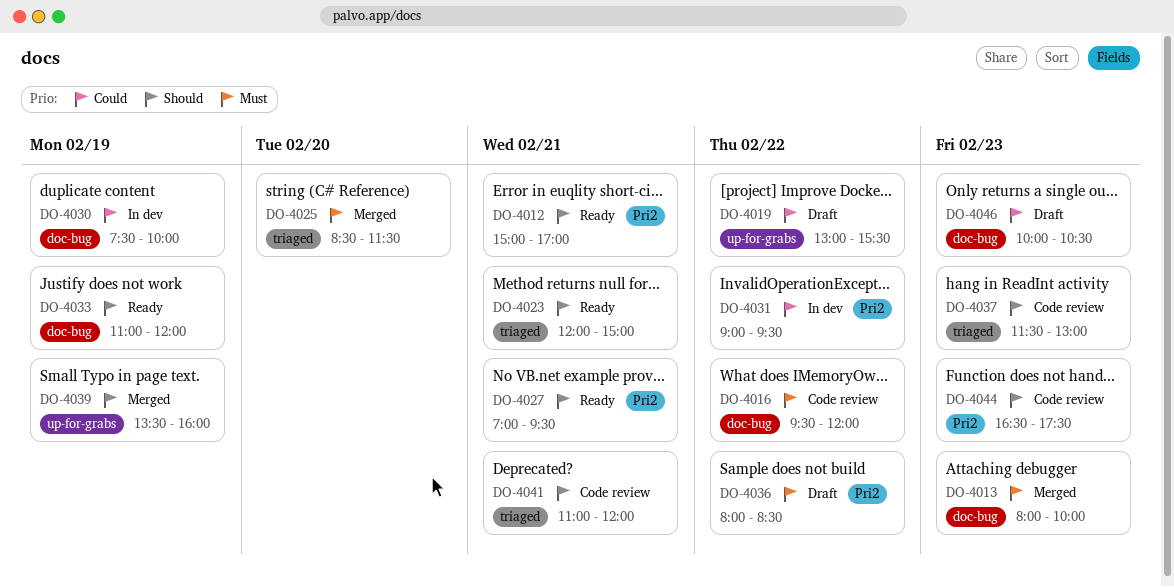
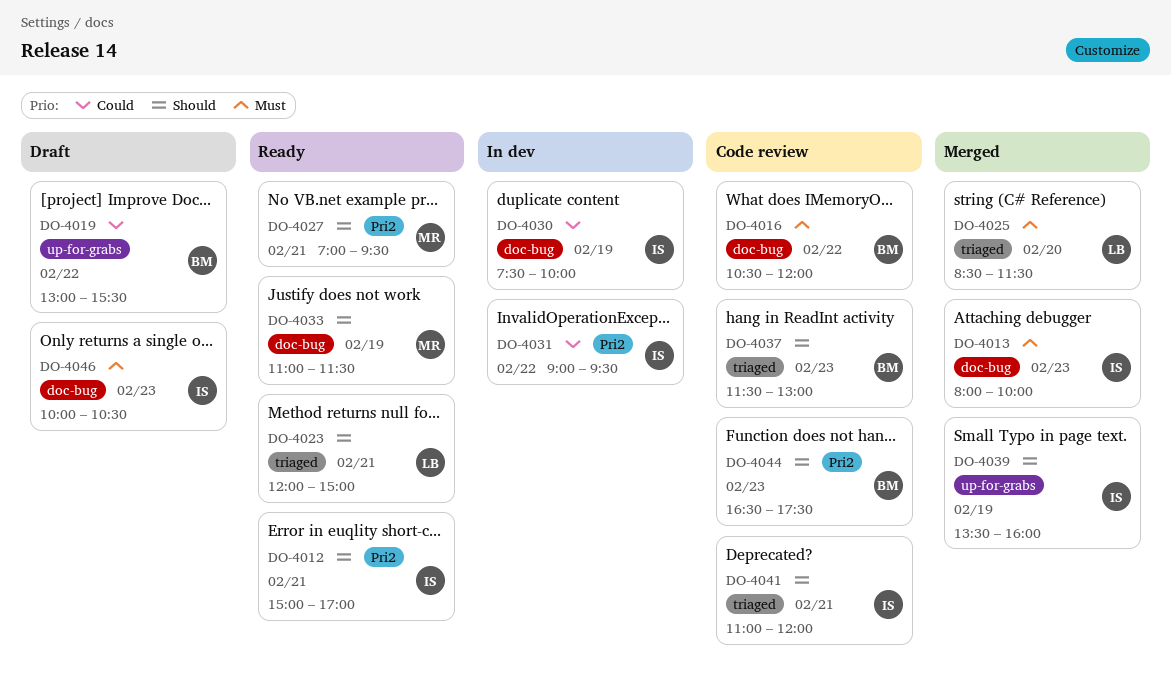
DO-4016, begins: 09:30 -> 10:30
DO-4033, ends: 12:00 -> 11:30
DO-4036: present -> none
DO-4046, priority: Could -> Must

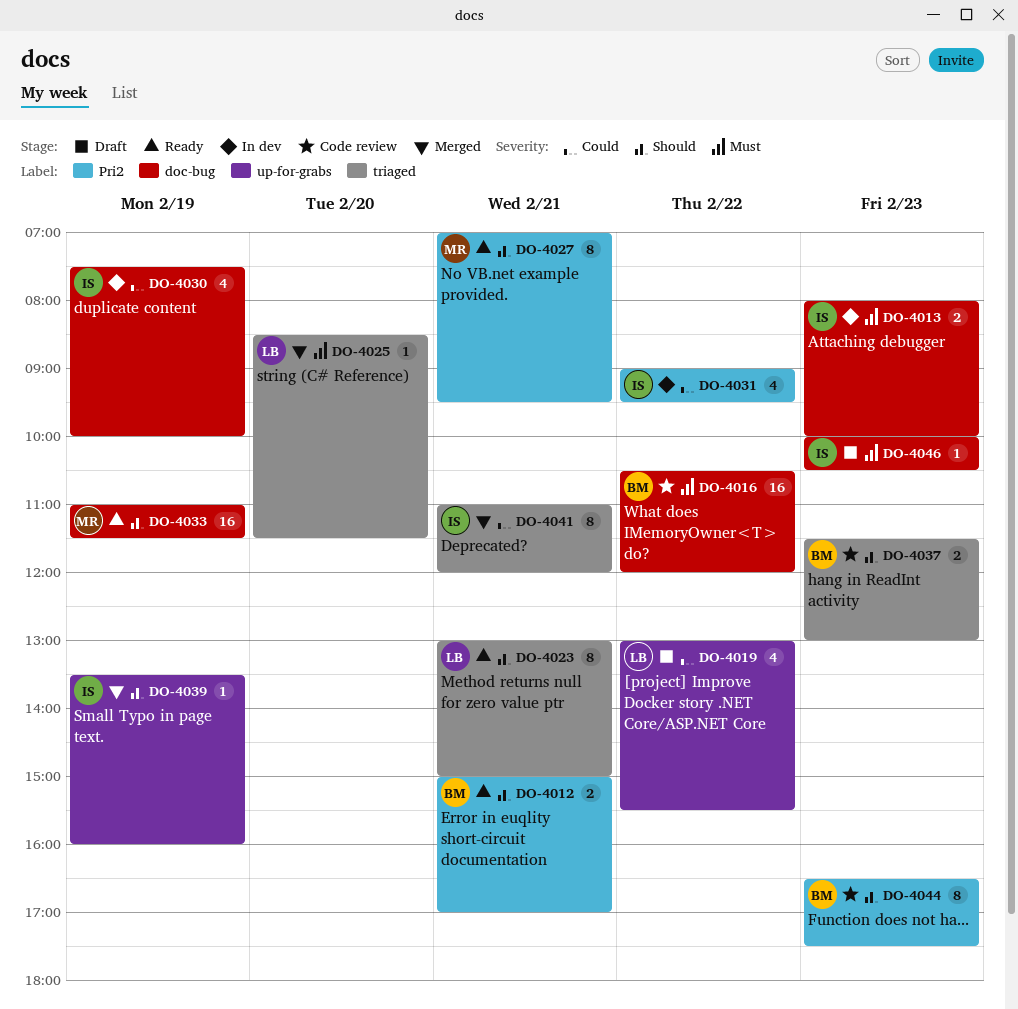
DO-4012, owner: IS -> BM
DO-4013, status: Merged -> In dev
DO-4019, owner: BM -> LB
DO-4023, begins: 12:00 -> 13:00
DO-4041, status: Code review -> Merged
DO-4041, priority: Should -> Could

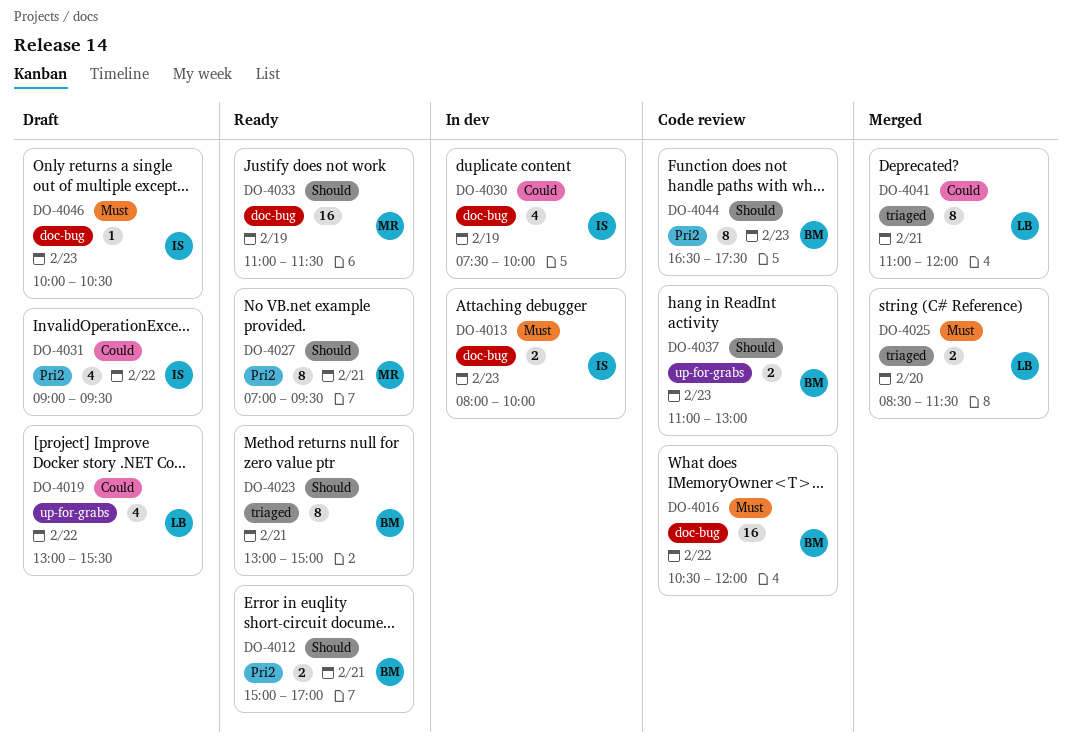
DO-4023, owner: LB -> BM
DO-4025, estimate: 1 -> 2
DO-4031, status: In dev -> Draft
DO-4037, label: triaged -> up-for-grabs
DO-4037, begins: 11:30 -> 11:00
DO-4039: present -> none
DO-4041, owner: IS -> LB

